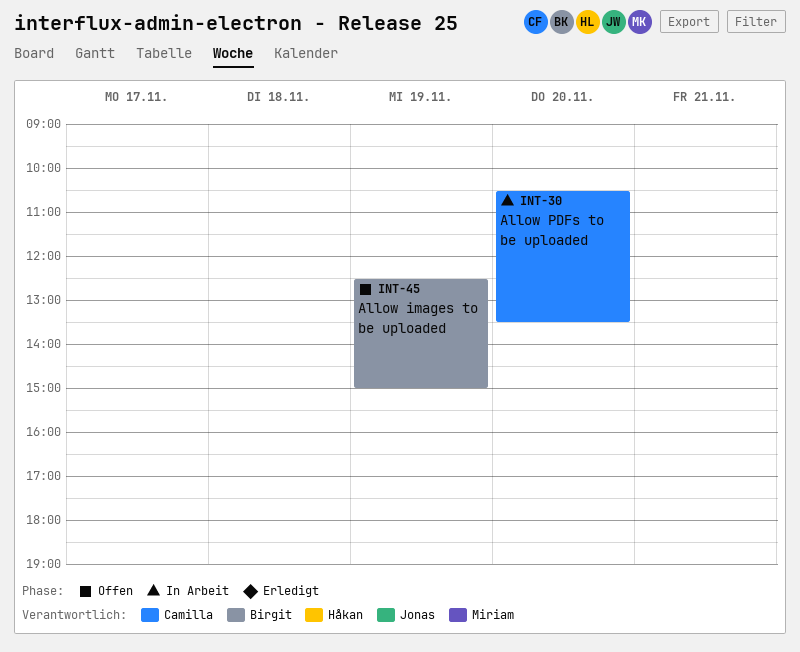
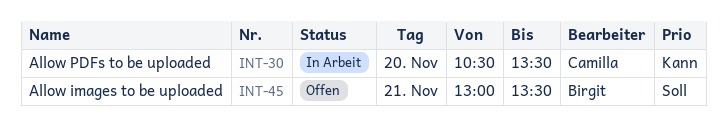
INT-45, day: Nov 19 -> Nov 21
INT-45, begins: 12:30 -> 13:00
INT-45, ends: 15:00 -> 13:30

